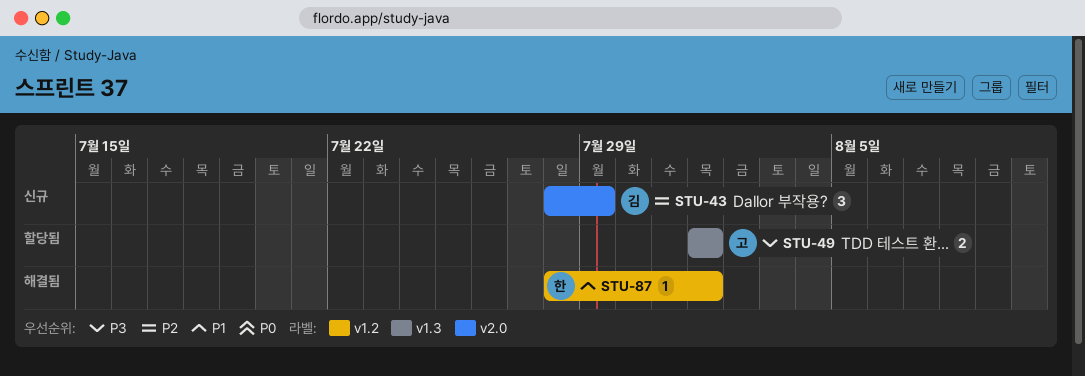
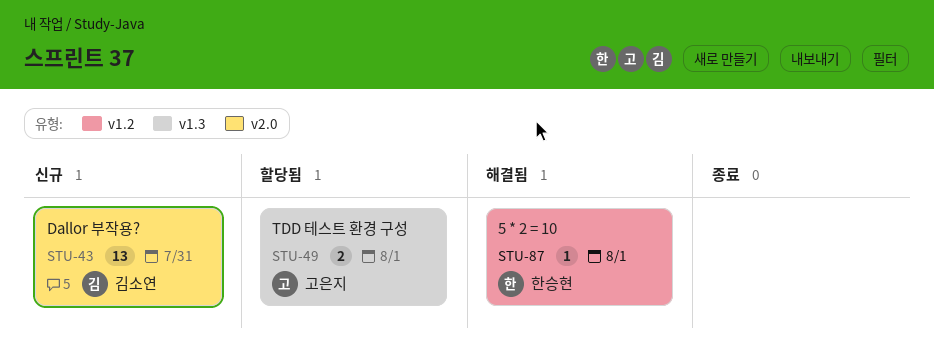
STU-43, estimate: 3 -> 13
STU-43, due: Jul 29 -> Jul 31

